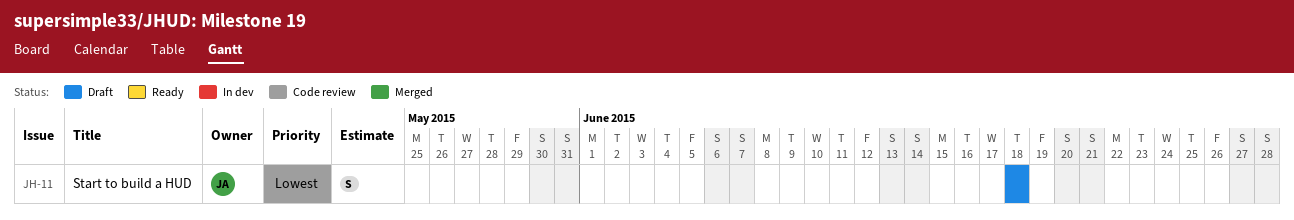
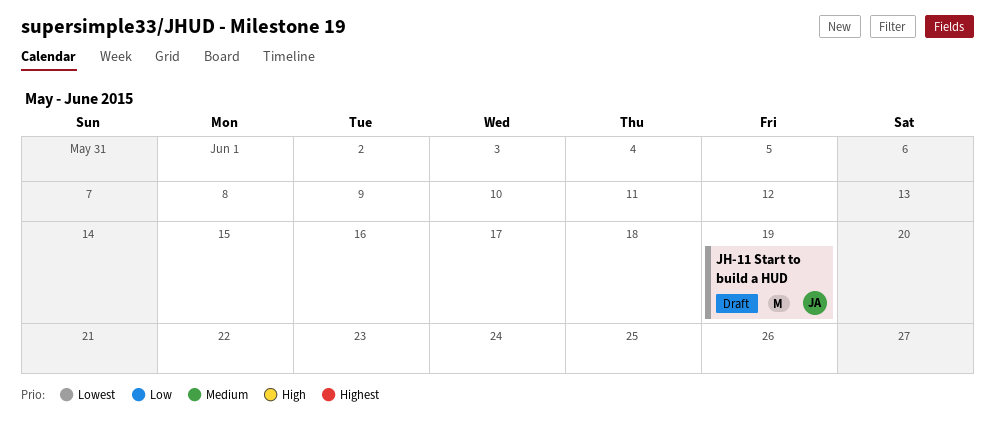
JH-11, estimate: S -> M
JH-11, due: Jun 18 -> Jun 19

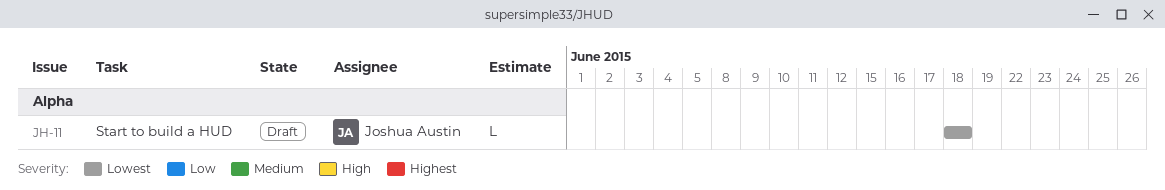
JH-11, estimate: M -> L
JH-11, due: Jun 19 -> Jun 18

